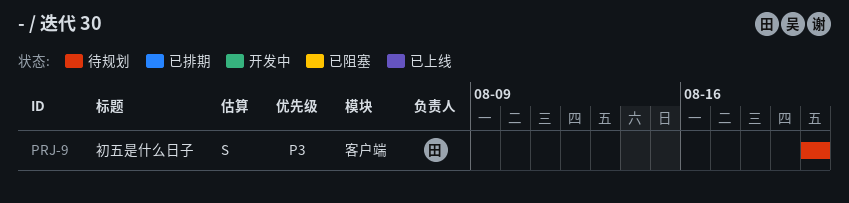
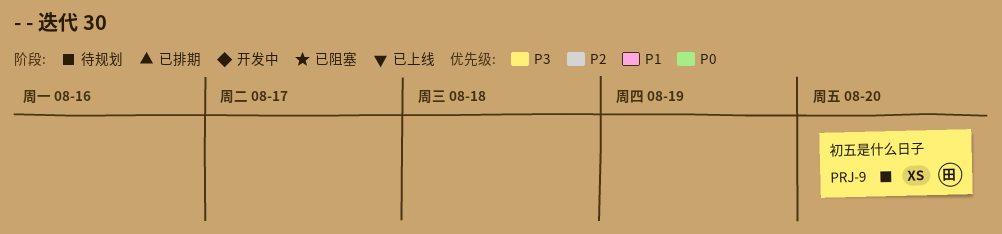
PRJ-9, estimate: S -> XS

